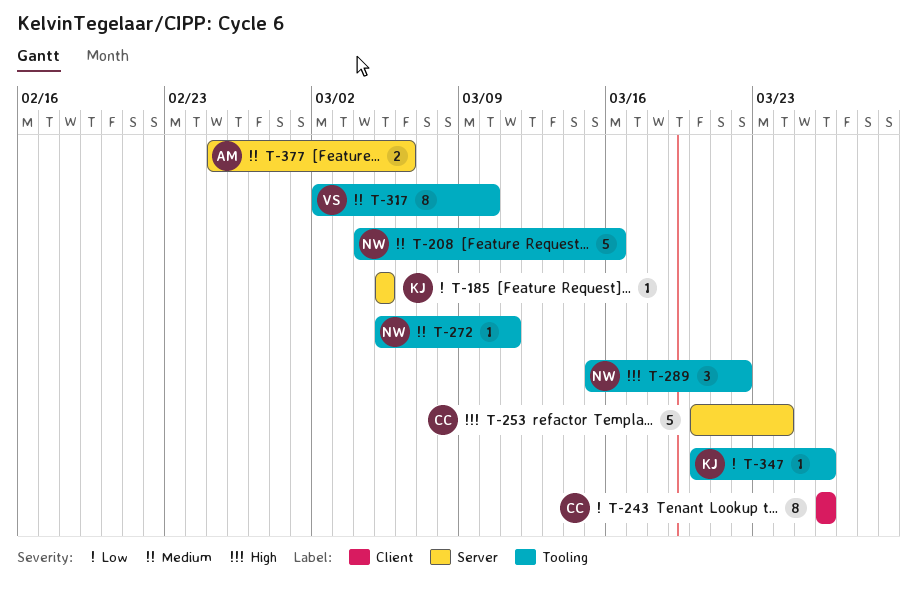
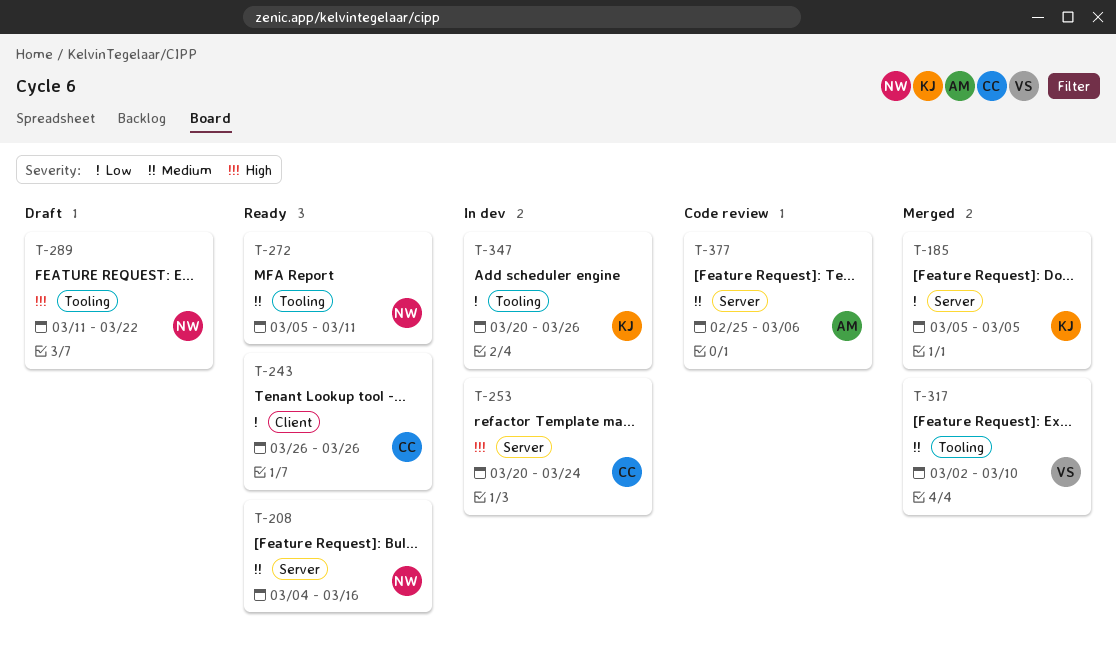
T-208, label: Tooling -> Server
T-289, start: Mar 15 -> Mar 11

